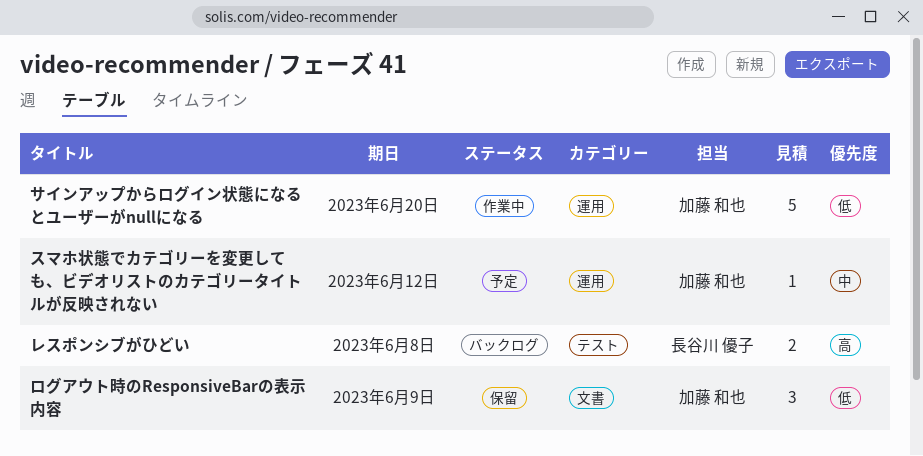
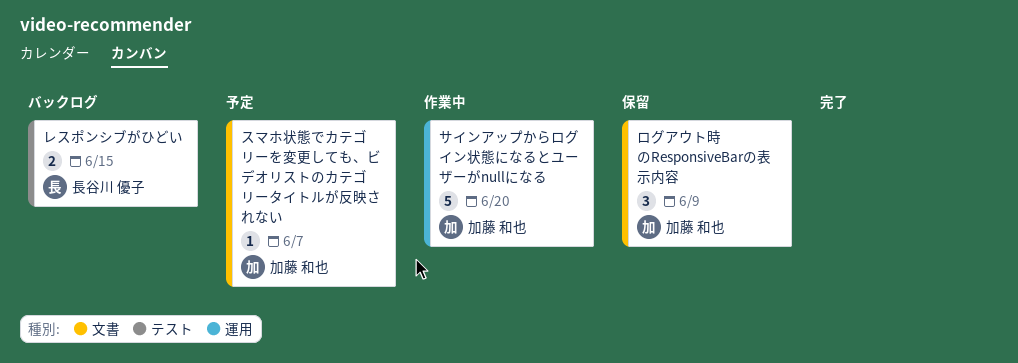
スマホ状態でカテゴリーを変更しても、ビデオリストのカテゴリータイトルが反映されない, label: 運用 -> 文書
スマホ状態でカテゴリーを変更しても、ビデオリストのカテゴリータイトルが反映されない, due: Jun 12 -> Jun 7
レスポンシブがひどい, due: Jun 8 -> Jun 15

